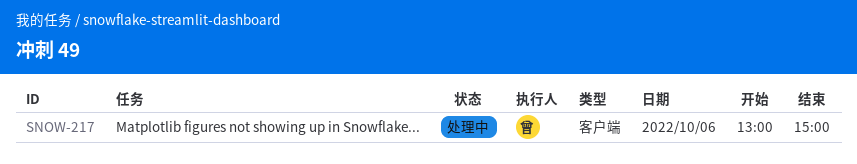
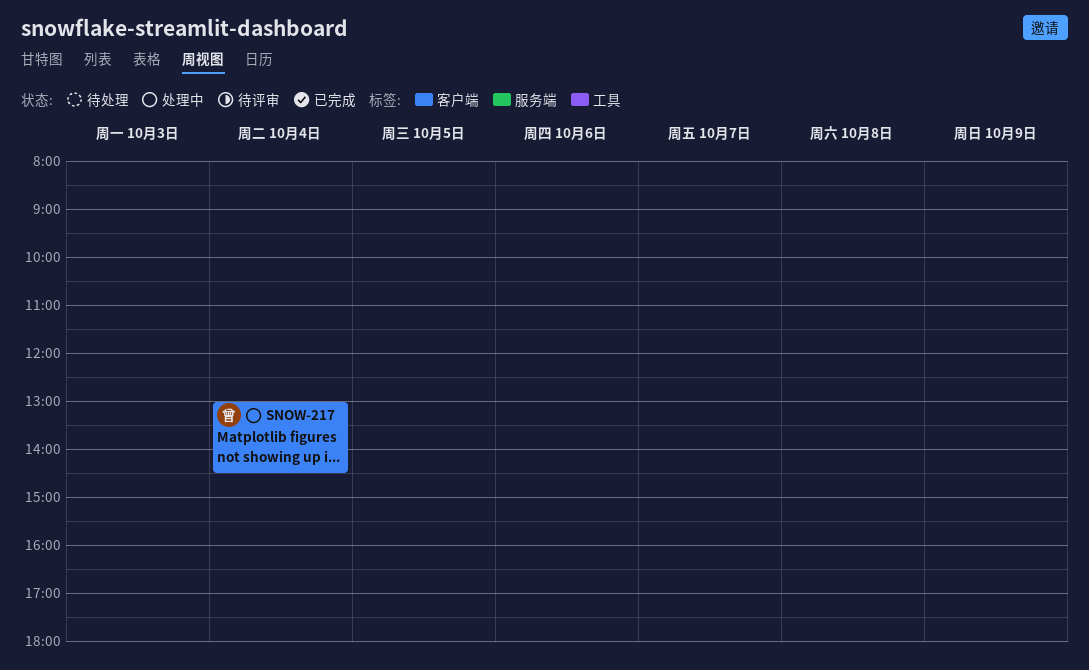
SNOW-217, day: Oct 6 -> Oct 4
SNOW-217, ends: 15:00 -> 14:30

